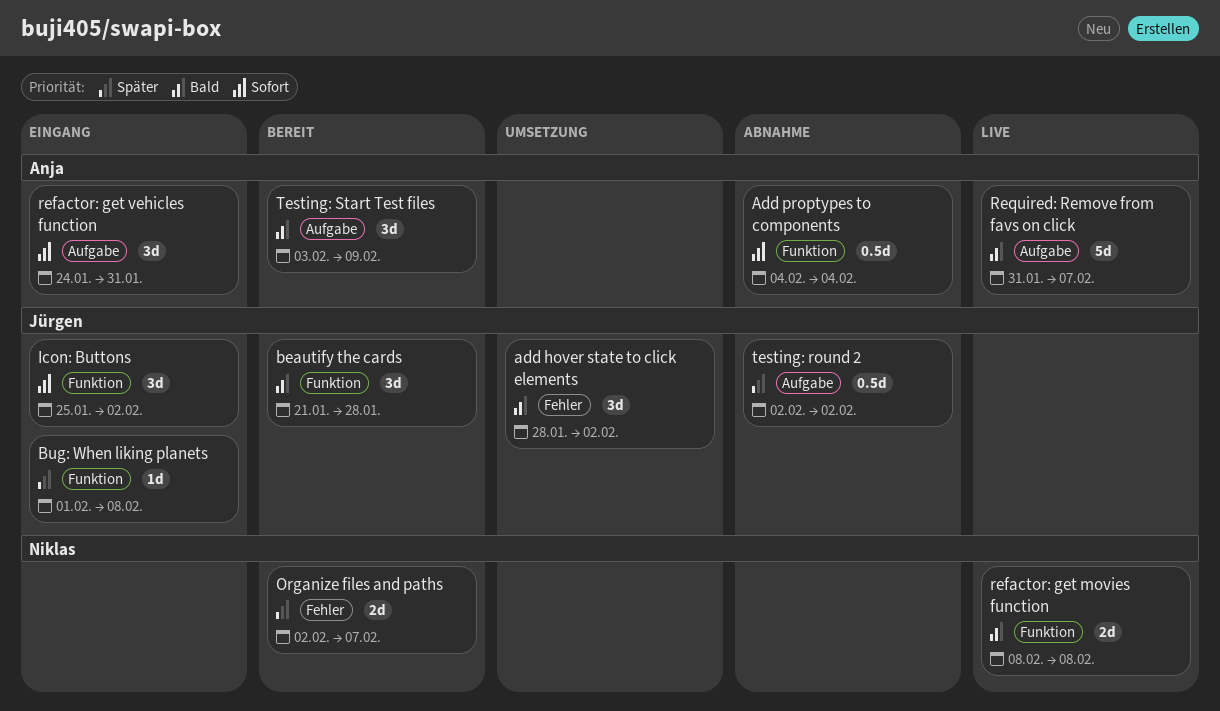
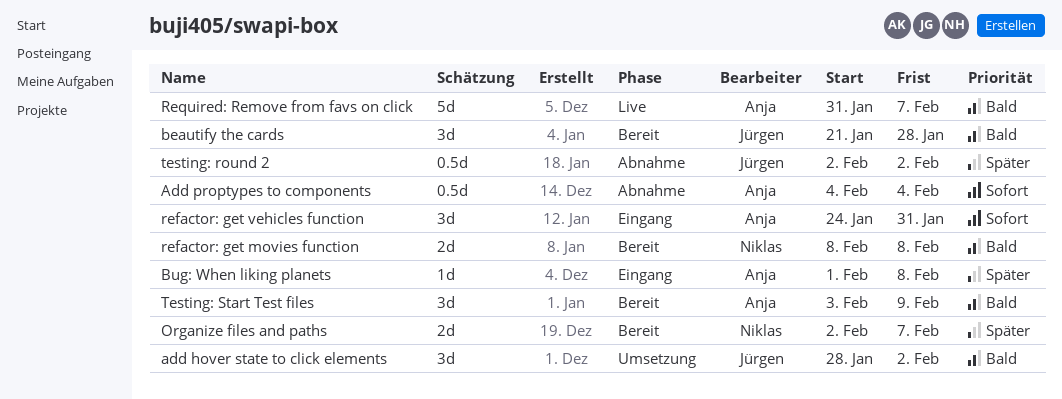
Bug: When liking planets, owner: Jürgen -> Anja
Icon: Buttons: present -> none
refactor: get movies function, status: Live -> Bereit

